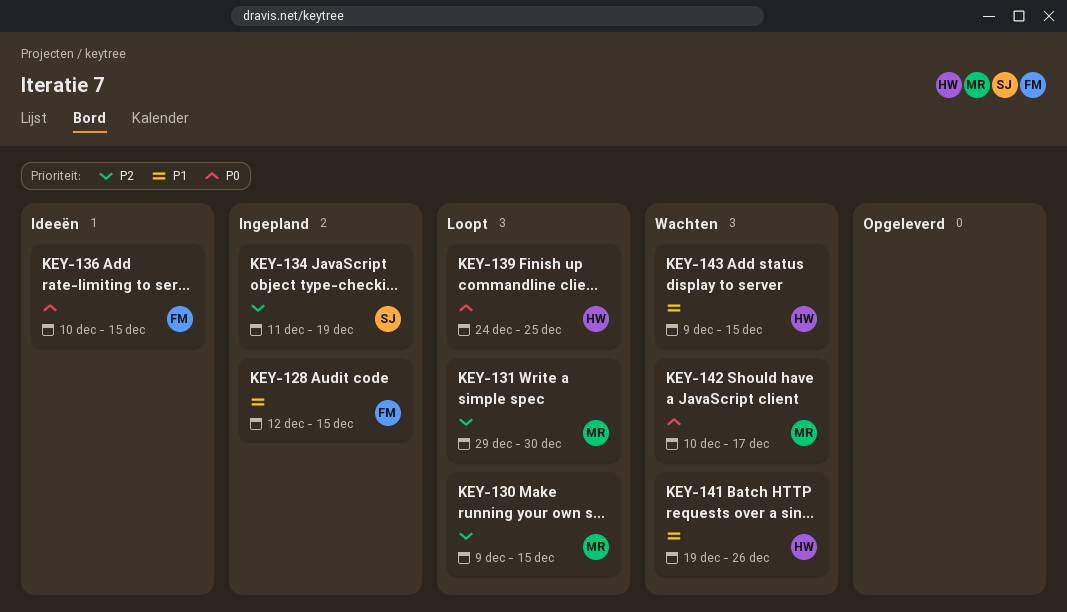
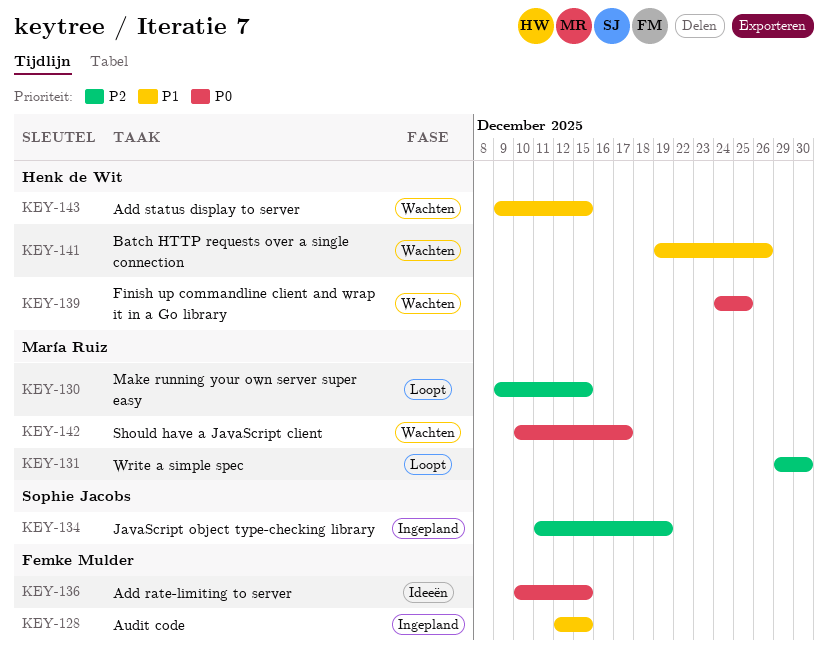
KEY-139, status: Loopt -> Wachten

